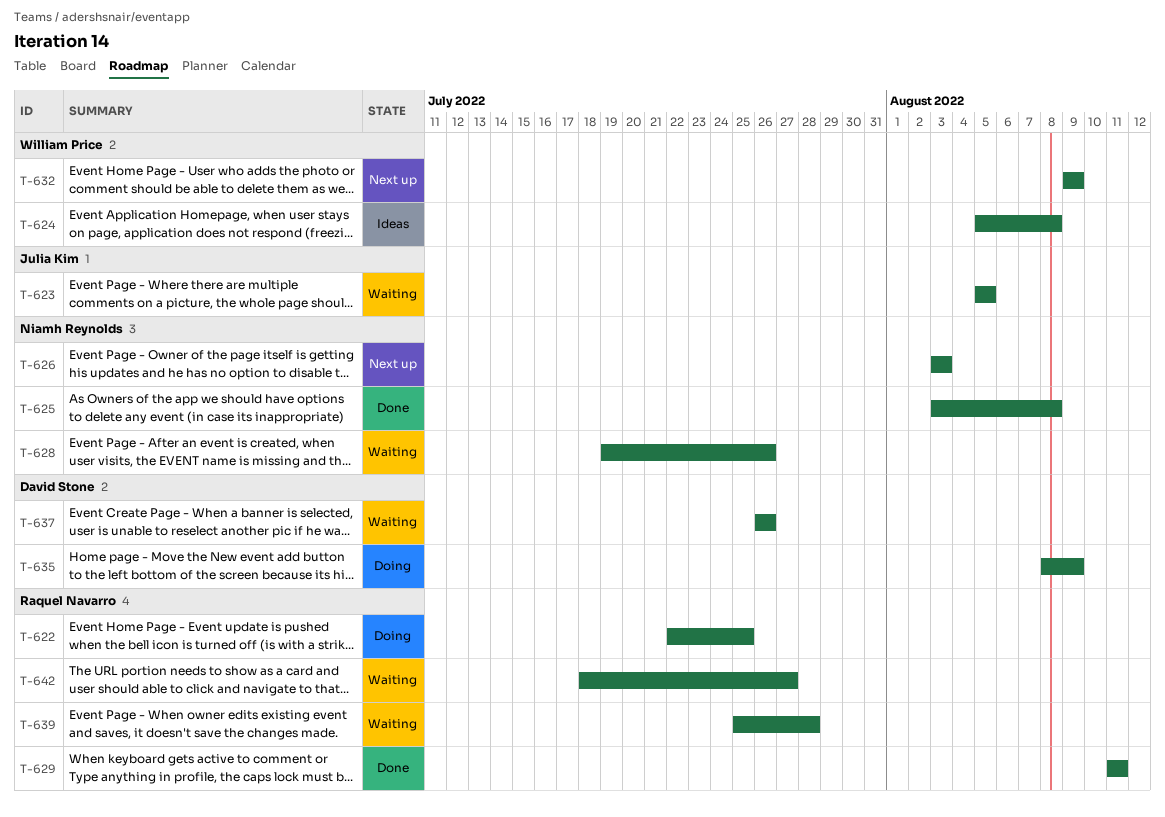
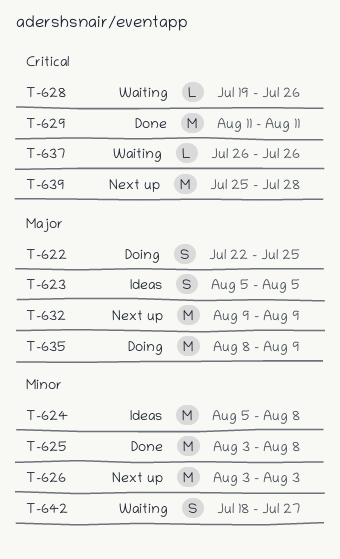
T-623, status: Waiting -> Ideas
T-639, status: Waiting -> Next up

